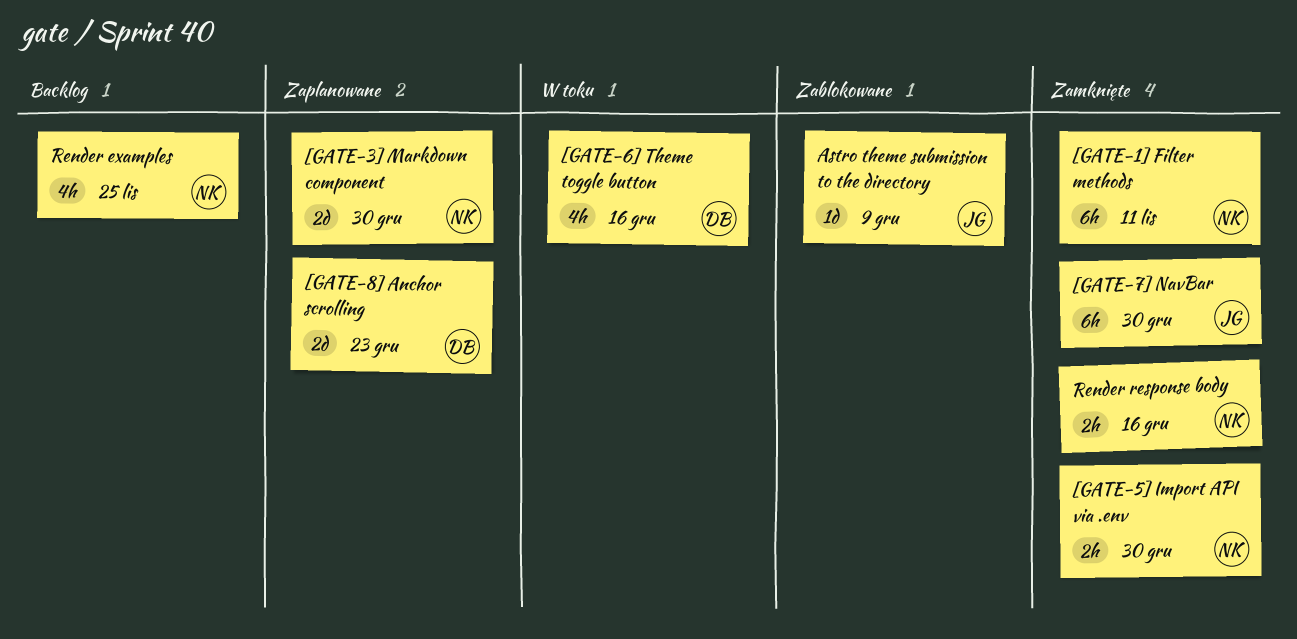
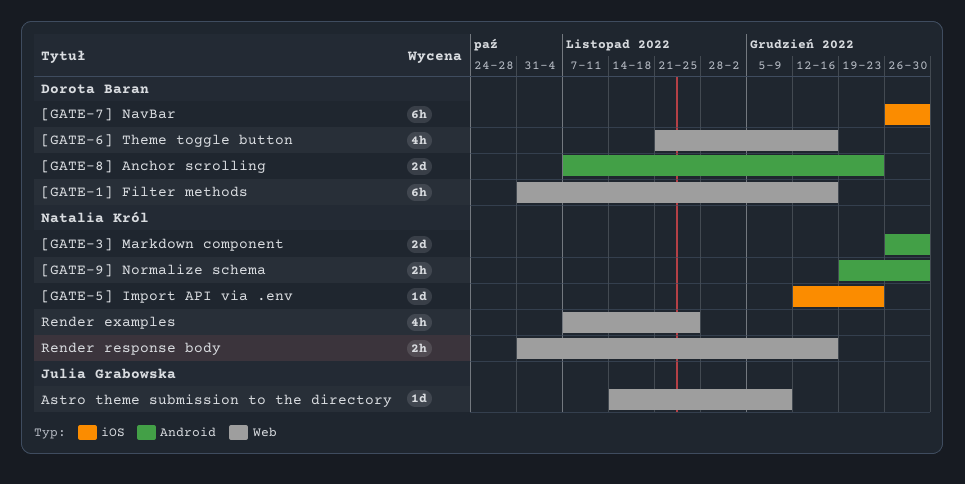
[GATE-1] Filter methods, owner: Natalia Król -> Dorota Baran
[GATE-1] Filter methods, due: Nov 11 -> Dec 16
[GATE-5] Import API via .env, estimate: 2h -> 1d
[GATE-5] Import API via .env, due: Dec 30 -> Dec 23
[GATE-7] NavBar, owner: Julia Grabowska -> Dorota Baran
[GATE-9] Normalize schema: none -> present

